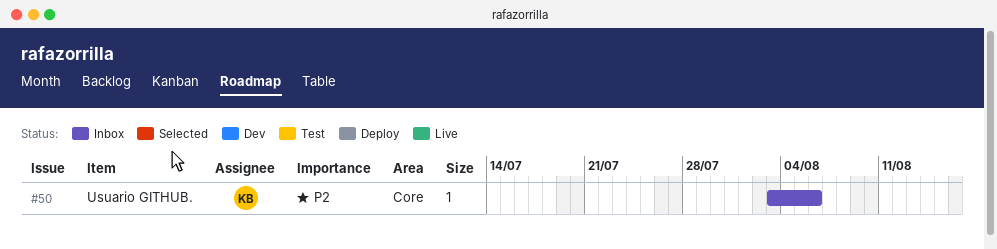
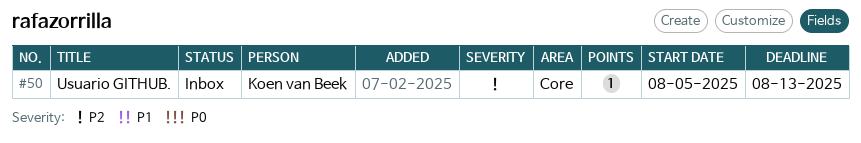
#50, start: Aug 3 -> Aug 5
#50, due: Aug 6 -> Aug 13

